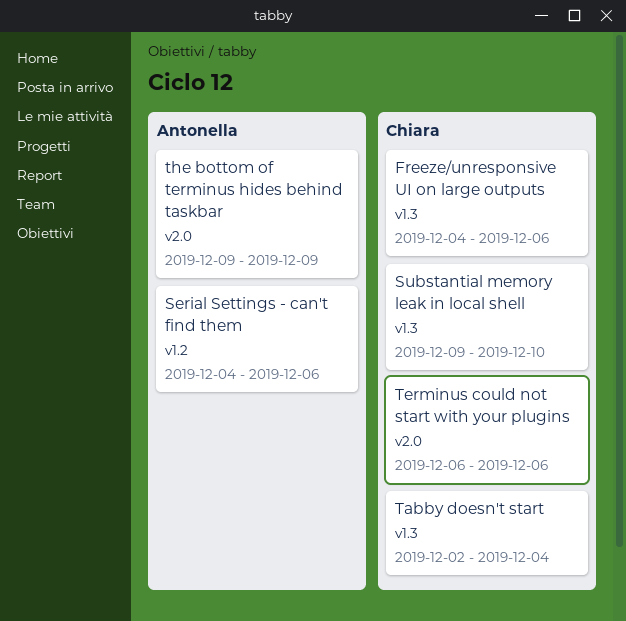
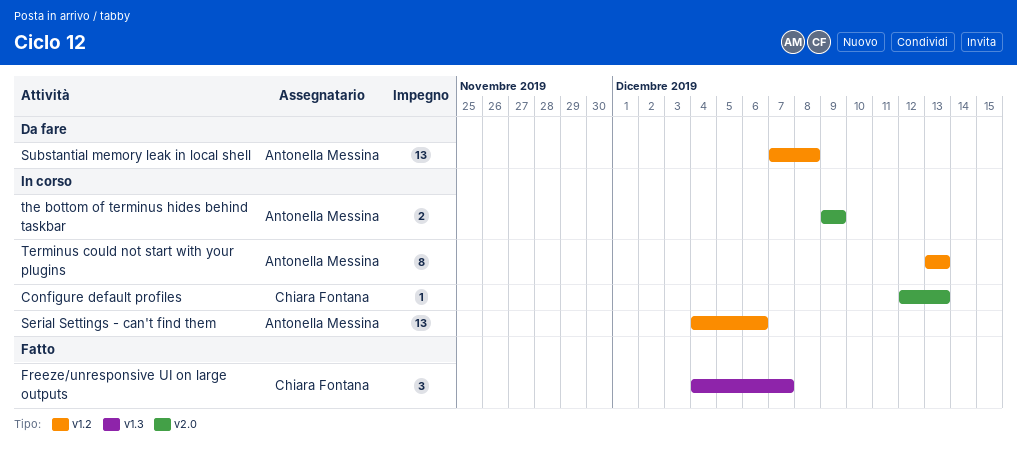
Configure default profiles: none -> present
Freeze/unresponsive UI on large outputs, due: Dec 6 -> Dec 7
Substantial memory leak in local shell, owner: Chiara Fontana -> Antonella Messina
Substantial memory leak in local shell, label: v1.3 -> v1.2
Substantial memory leak in local shell, start: Dec 9 -> Dec 7
Substantial memory leak in local shell, due: Dec 10 -> Dec 8
Tabby doesn't start: present -> none
Terminus could not start with your plugins, owner: Chiara Fontana -> Antonella Messina
Terminus could not start with your plugins, label: v2.0 -> v1.2
Terminus could not start with your plugins, start: Dec 6 -> Dec 13
Terminus could not start with your plugins, due: Dec 6 -> Dec 13

